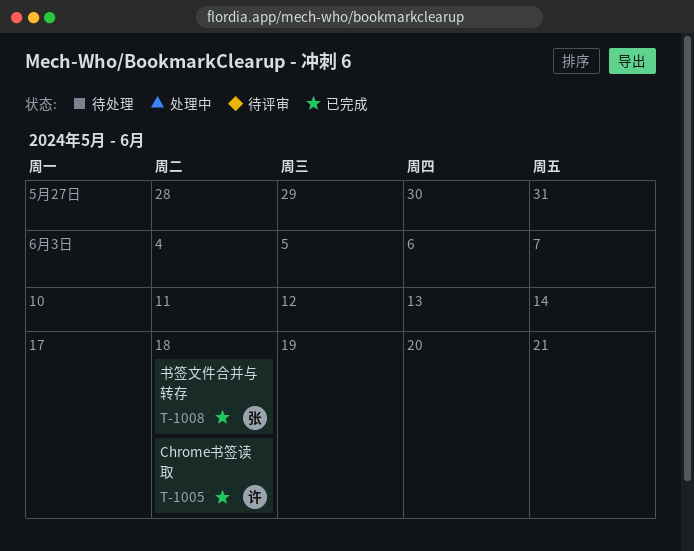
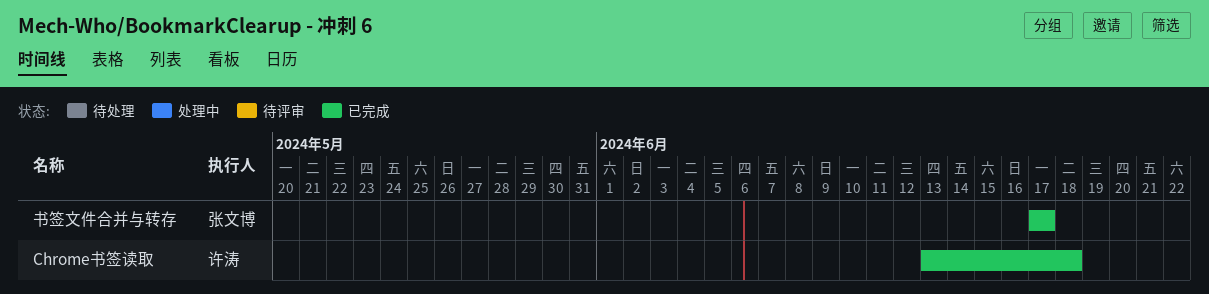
书签文件合并与转存, due: Jun 18 -> Jun 17

